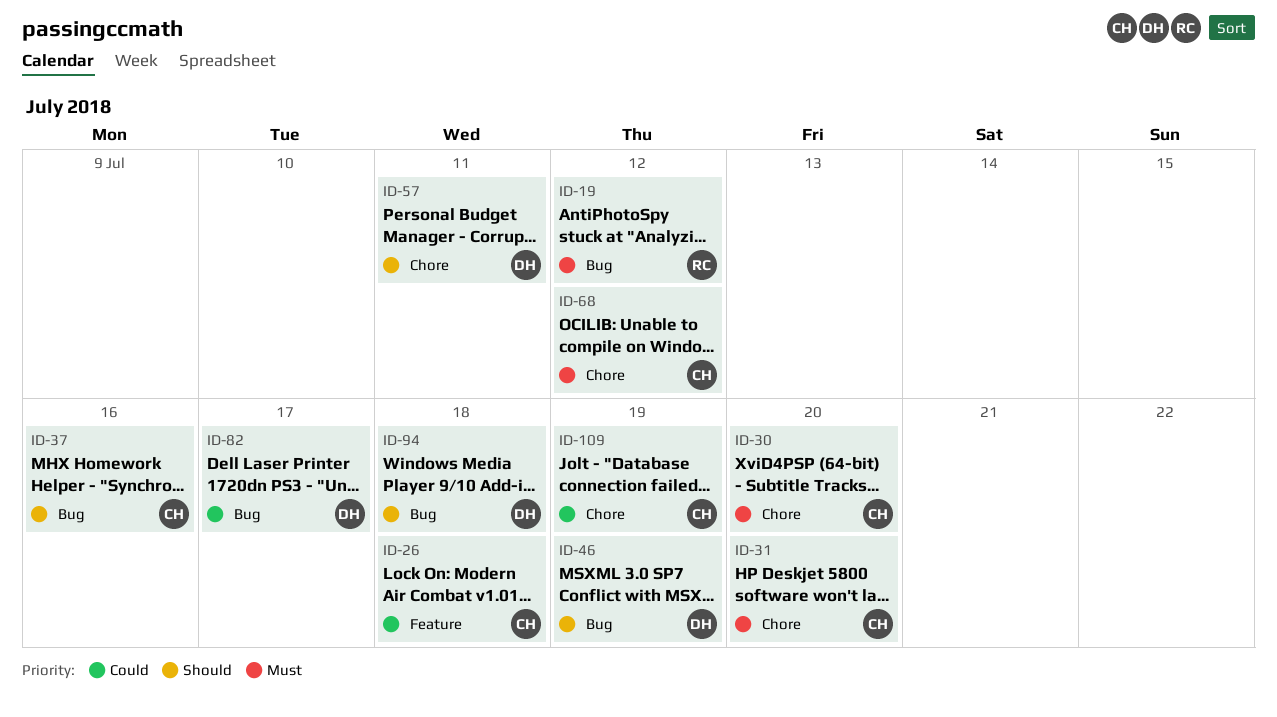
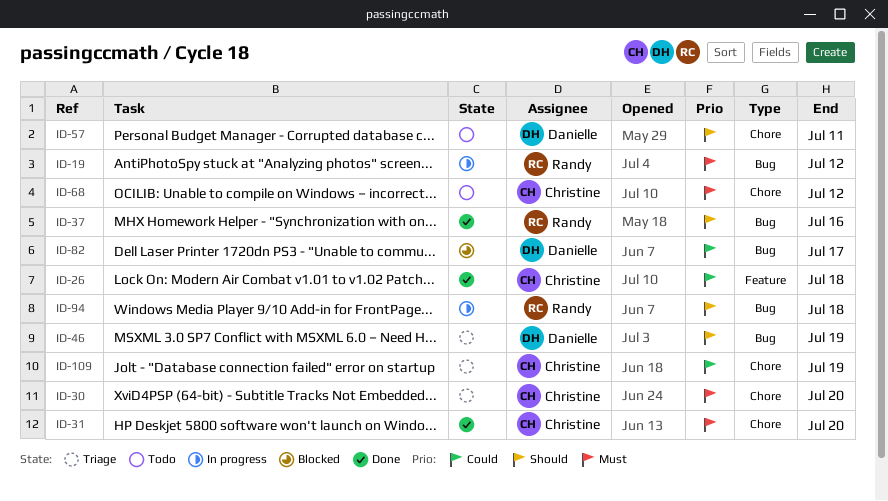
ID-37, owner: Christine -> Randy
ID-94, owner: Danielle -> Randy

